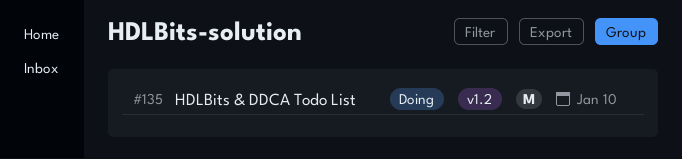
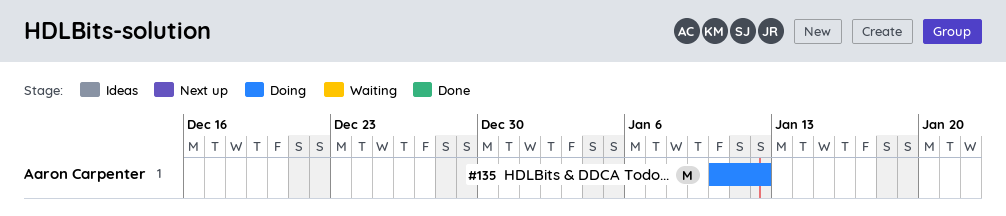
#135, due: Jan 10 -> Jan 12

